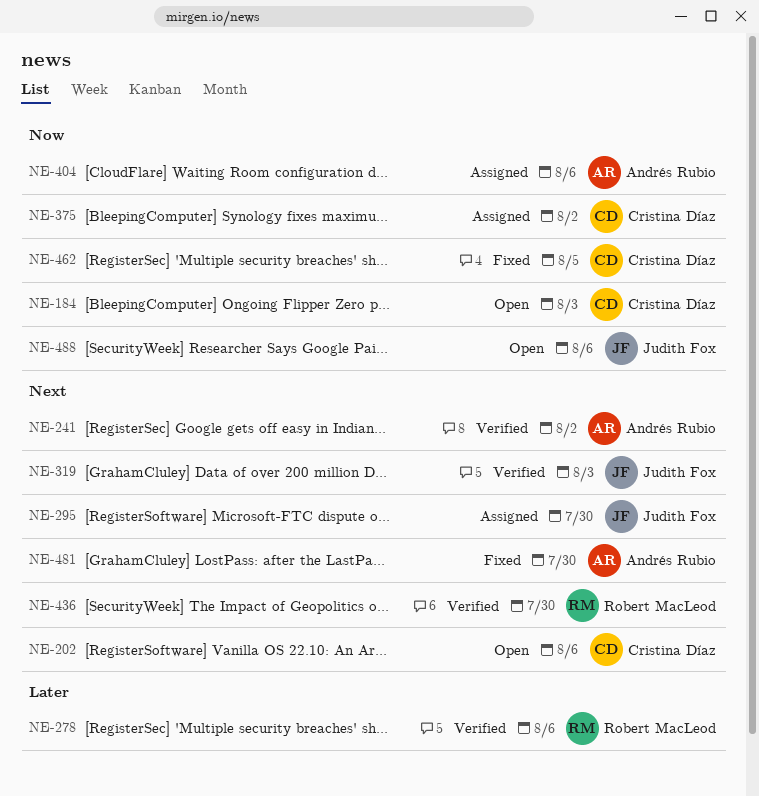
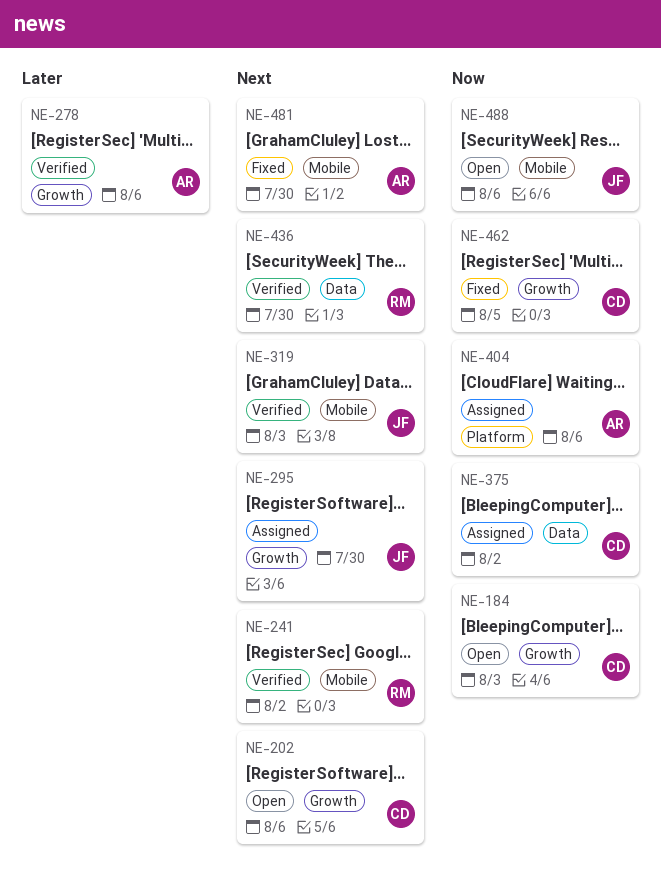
NE-241, owner: Andrés Rubio -> Robert MacLeod
NE-278, owner: Robert MacLeod -> Andrés Rubio

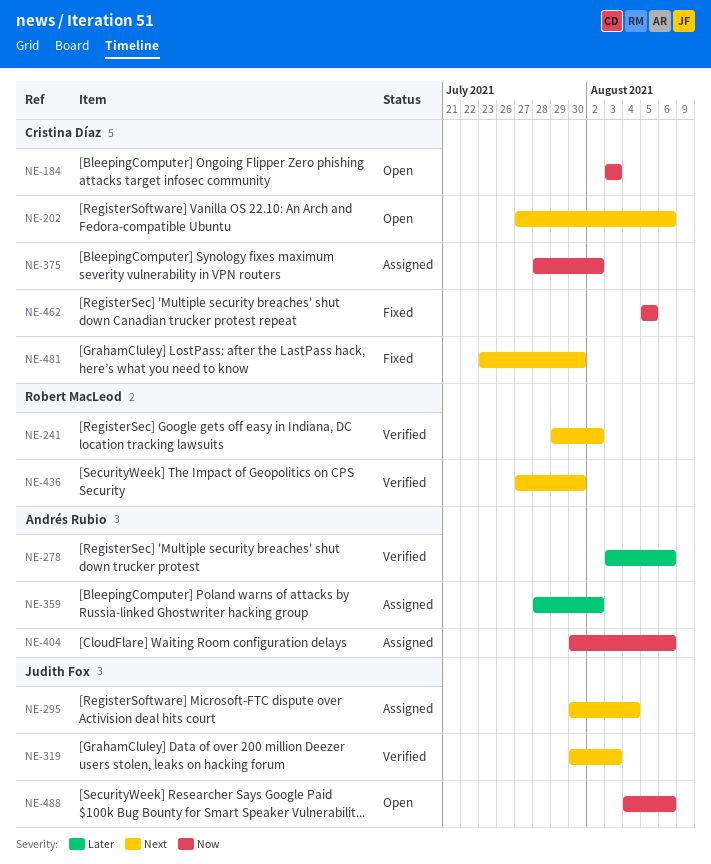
NE-295, due: Jul 30 -> Aug 4
NE-359: none -> present
NE-481, owner: Andrés Rubio -> Cristina Díaz

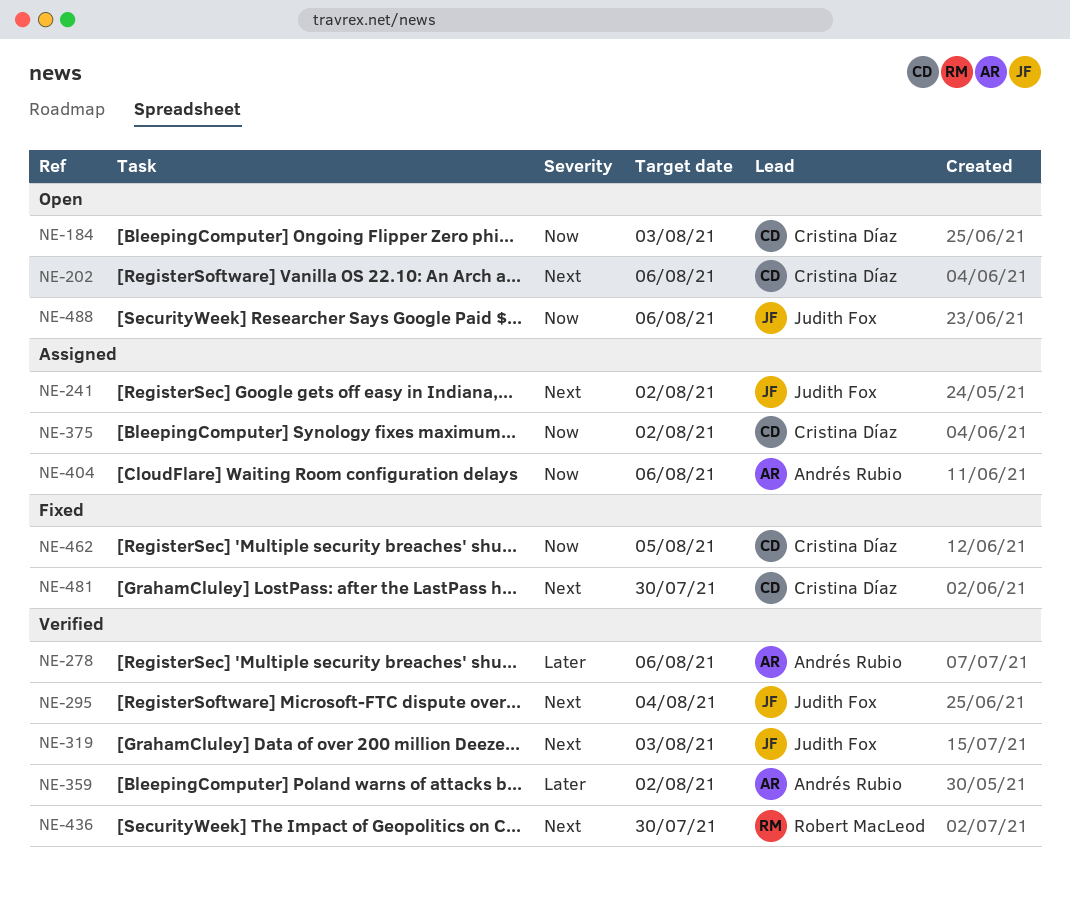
NE-241, status: Verified -> Assigned
NE-241, owner: Robert MacLeod -> Judith Fox
NE-295, status: Assigned -> Verified
NE-359, status: Assigned -> Verified

